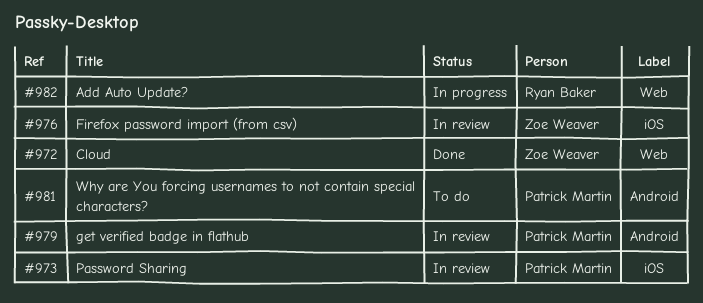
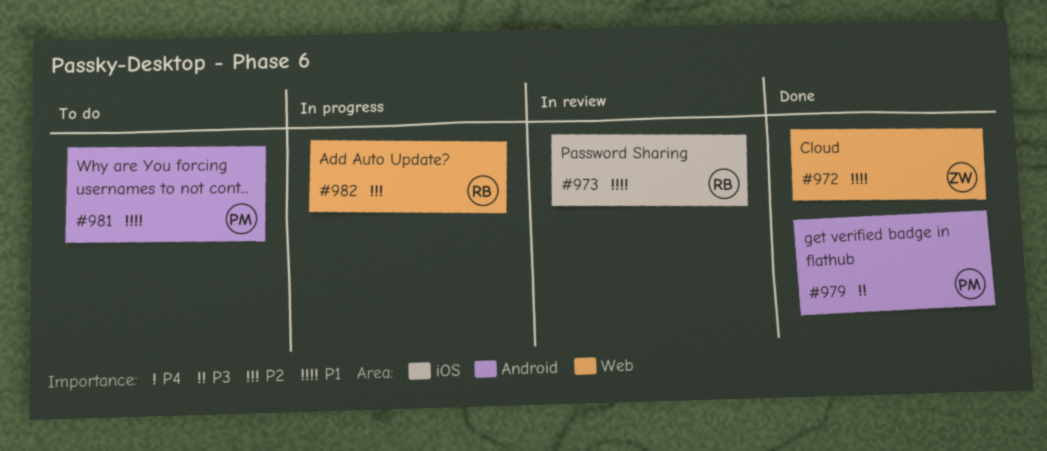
#973, owner: Patrick Martin -> Ryan Baker
#976: present -> none
#979, status: In review -> Done

